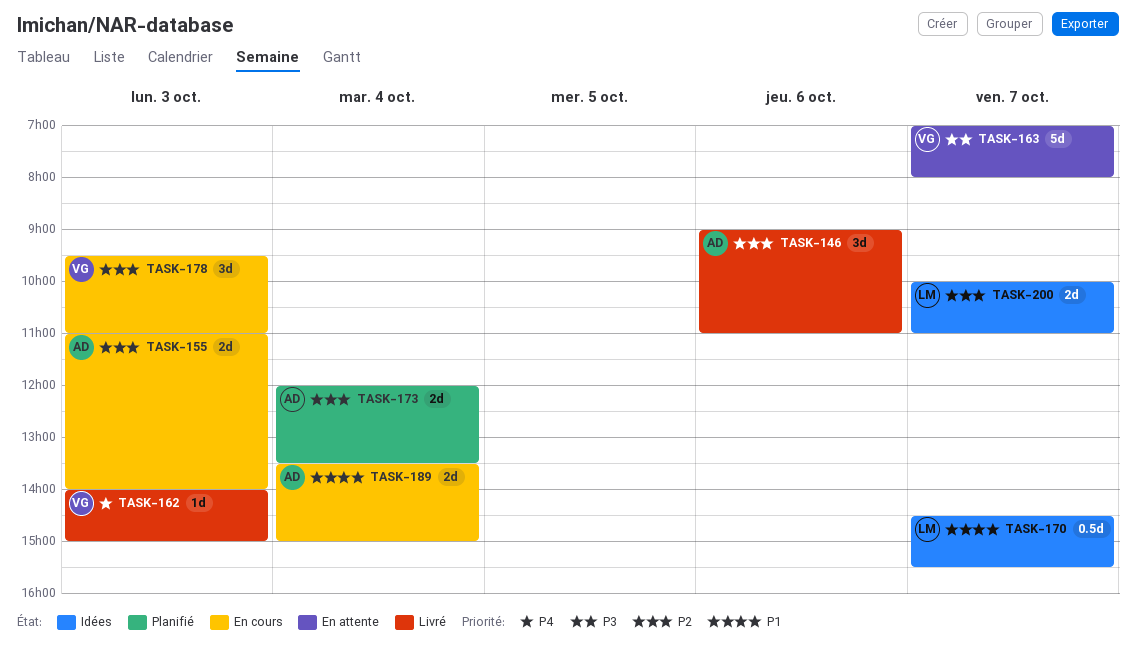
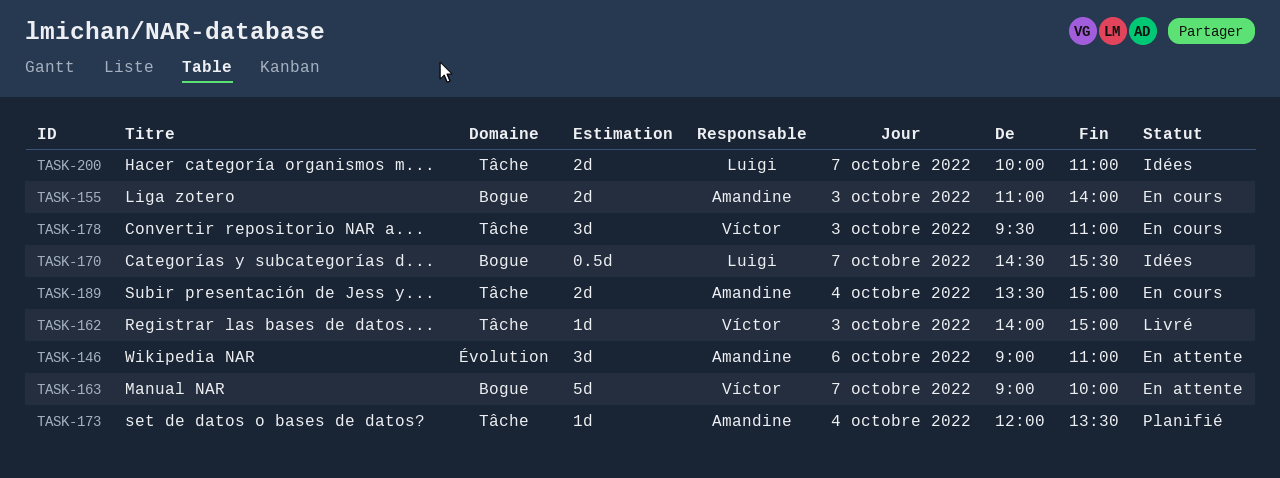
TASK-146, status: Livré -> En attente
TASK-163, begins: 07:00 -> 09:00
TASK-163, ends: 08:00 -> 10:00
TASK-173, estimate: 2d -> 1d

